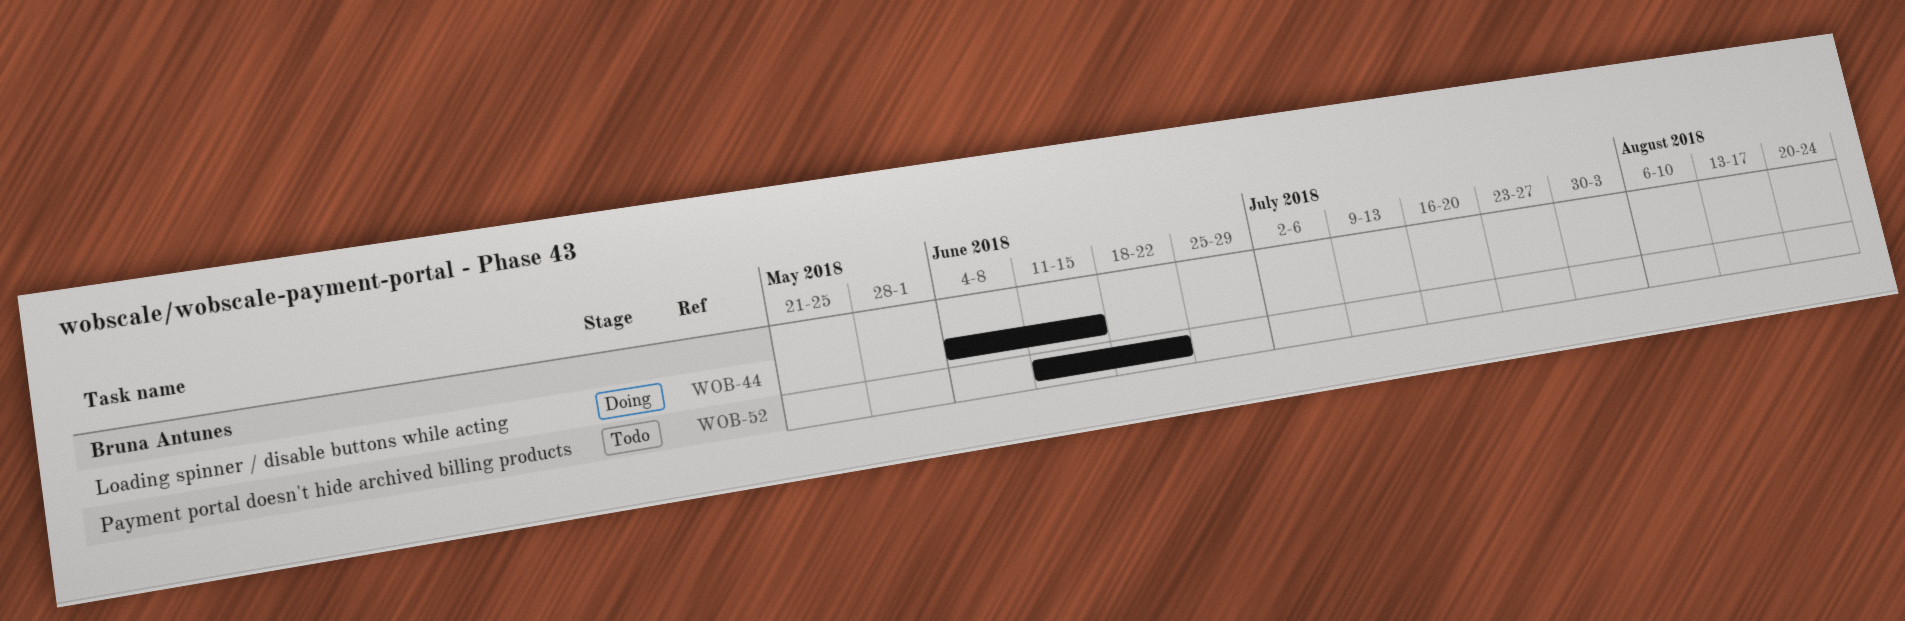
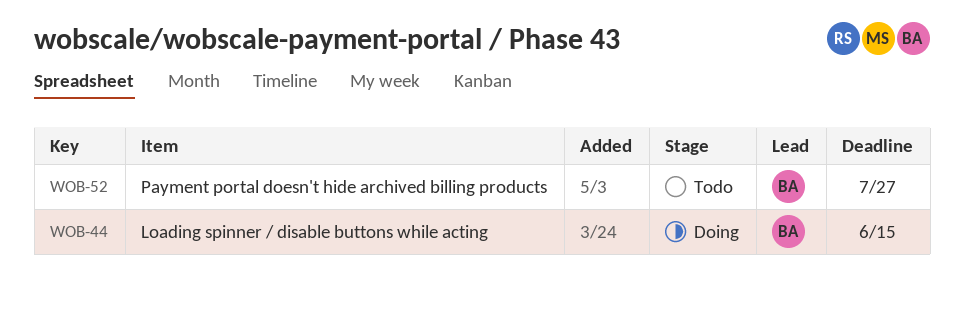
WOB-52, due: Jun 22 -> Jul 27

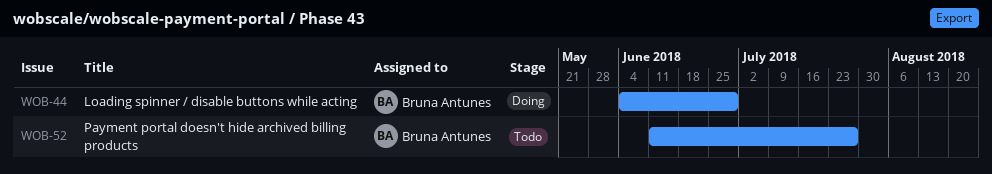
WOB-44, due: Jun 15 -> Jun 29

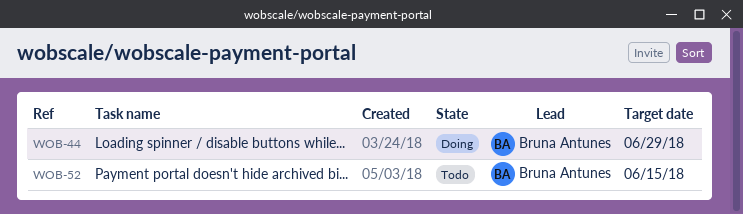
WOB-52, due: Jul 27 -> Jun 15

